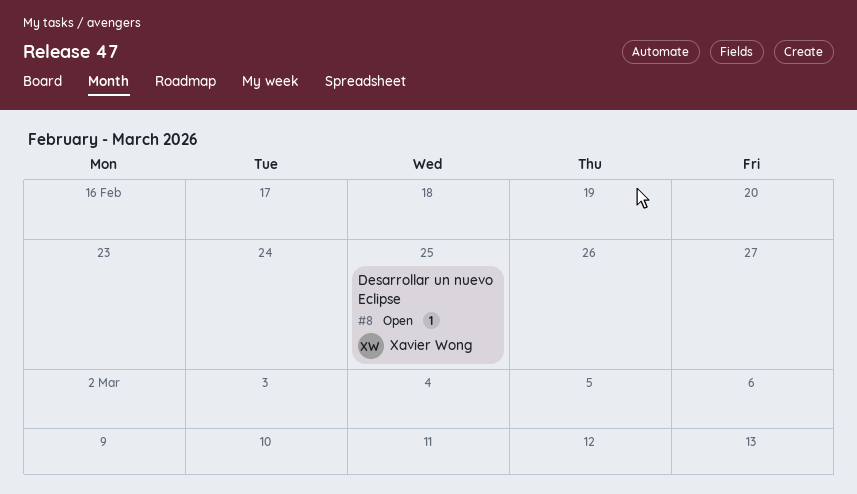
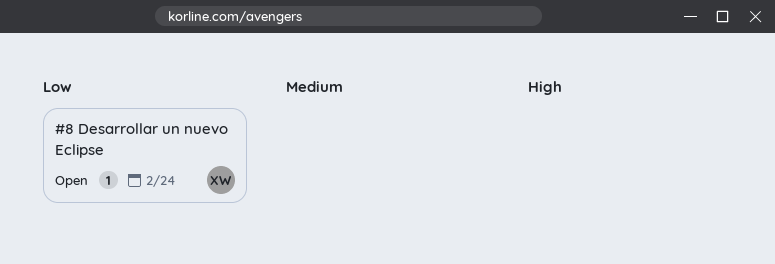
#8, due: Feb 25 -> Feb 24

